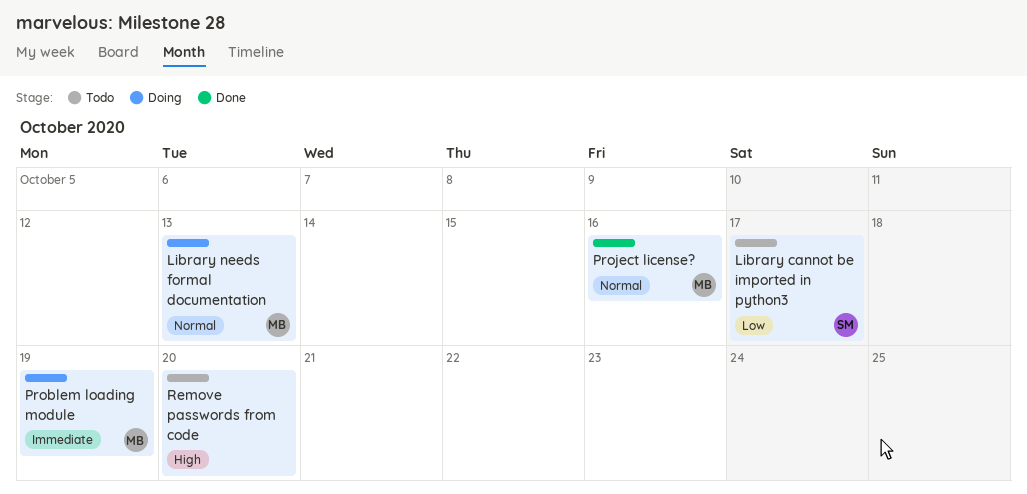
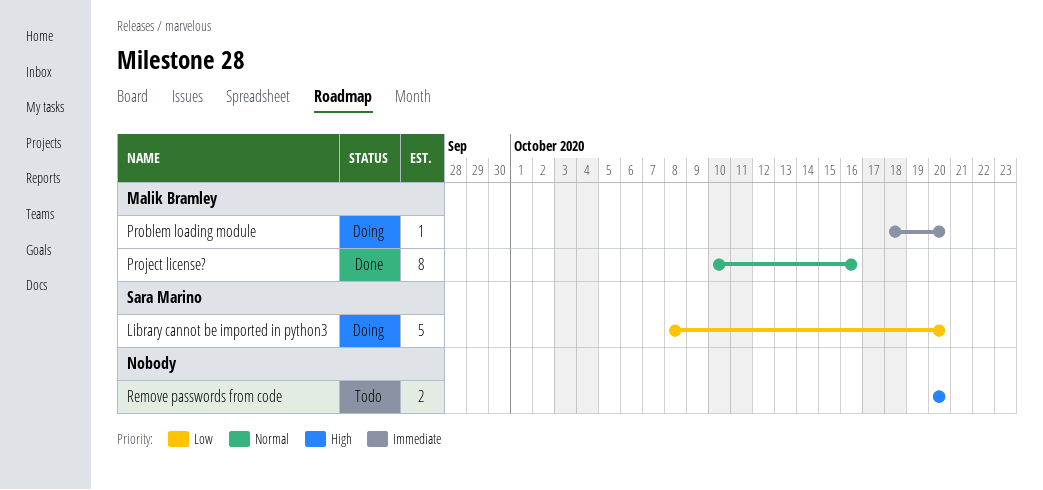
Library cannot be imported in python3, status: Todo -> Doing
Library cannot be imported in python3, due: Oct 17 -> Oct 20
Library needs formal documentation: present -> none
Problem loading module, due: Oct 19 -> Oct 20

